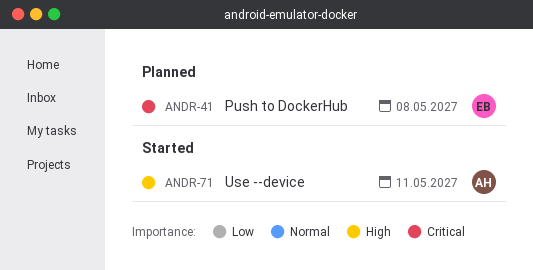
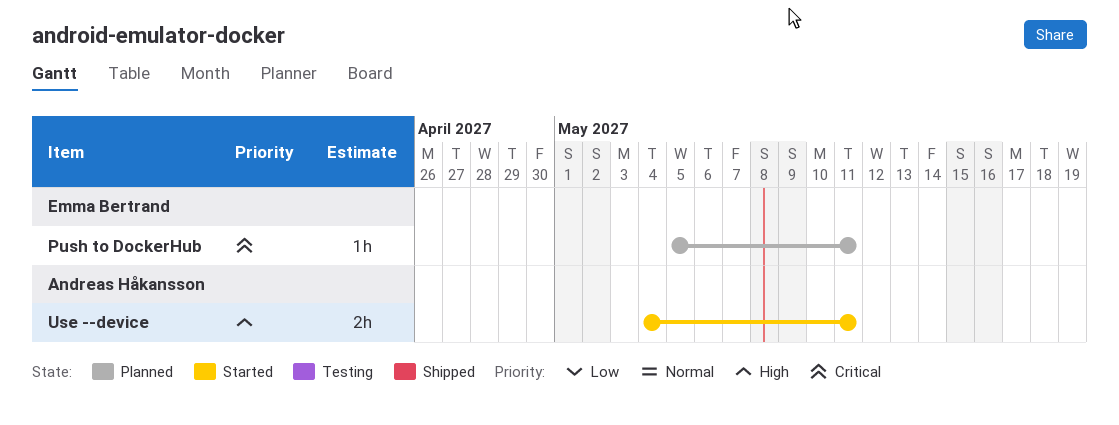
Push to DockerHub, due: May 8 -> May 11

